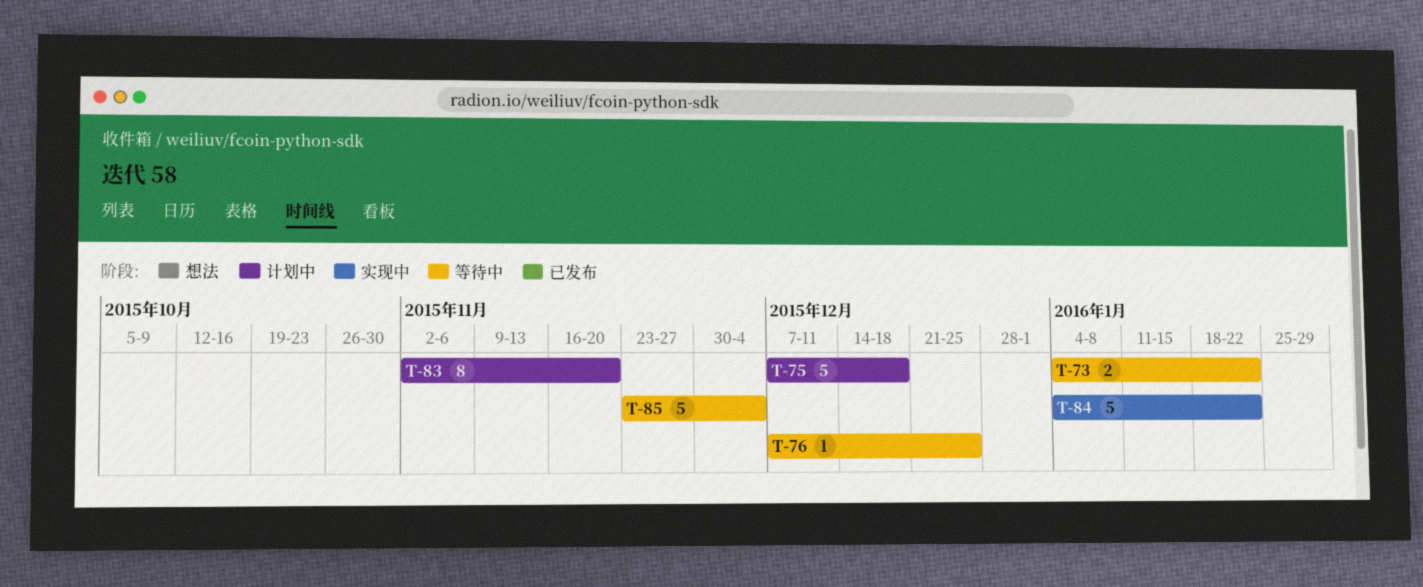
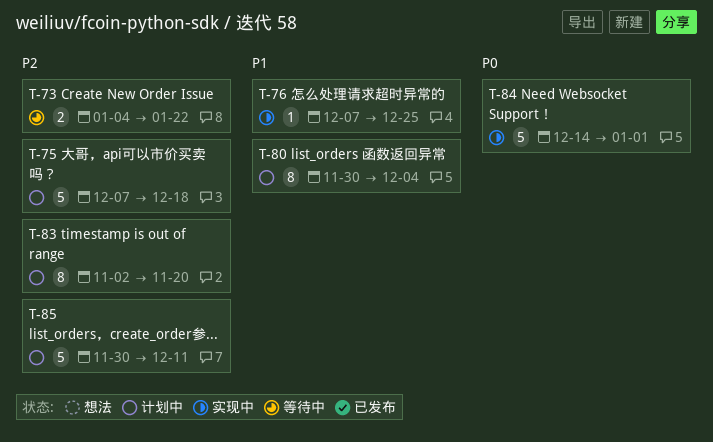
T-76, status: 等待中 -> 实现中
T-80: none -> present
T-84, start: Jan 4 -> Dec 14
T-84, due: Jan 22 -> Jan 1
T-85, status: 等待中 -> 计划中
T-85, start: Nov 23 -> Nov 30
T-85, due: Dec 4 -> Dec 11

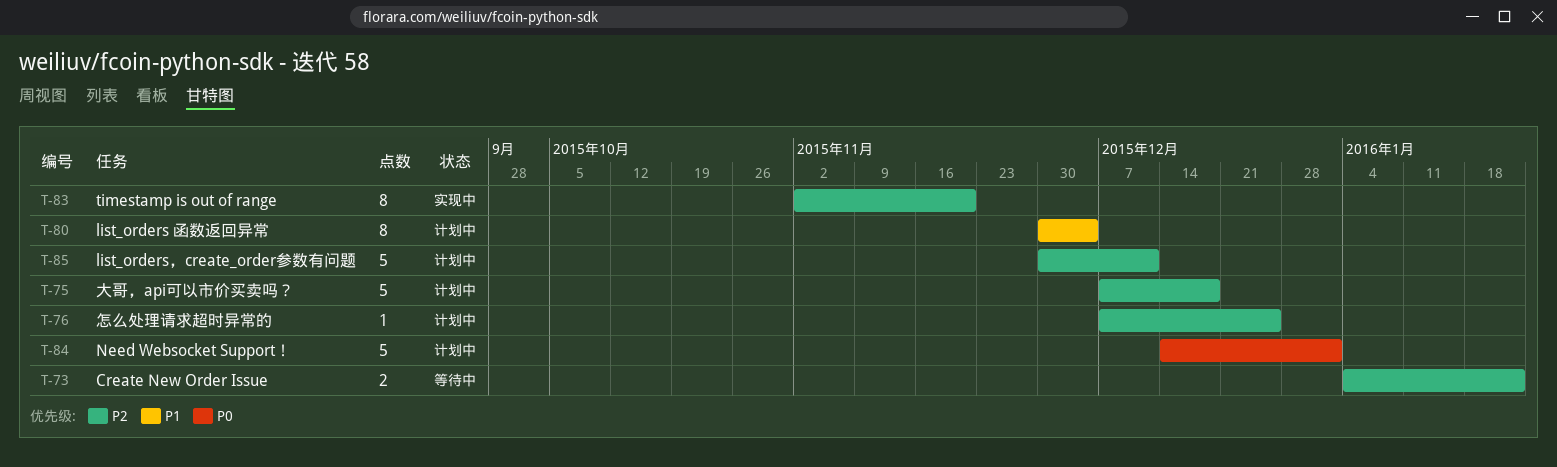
T-76, status: 实现中 -> 计划中
T-76, priority: P1 -> P2
T-83, status: 计划中 -> 实现中
T-84, status: 实现中 -> 计划中

